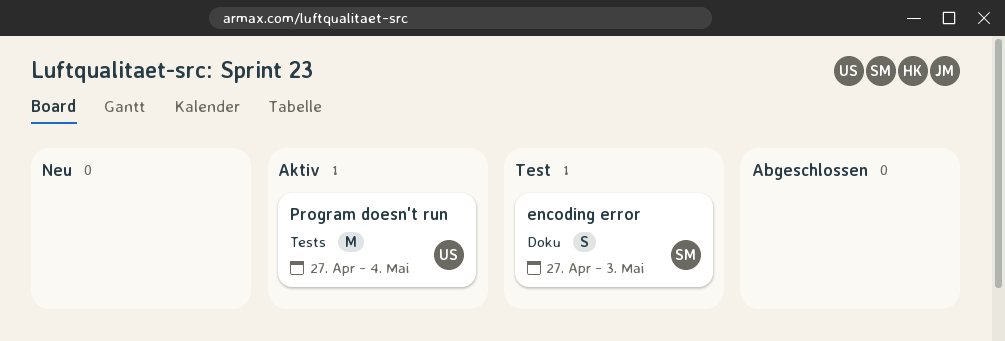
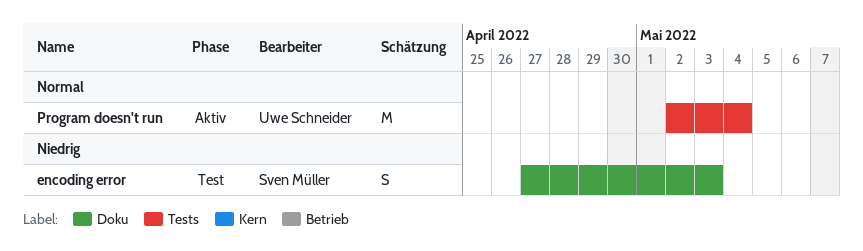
Program doesn't run, start: Apr 27 -> May 2

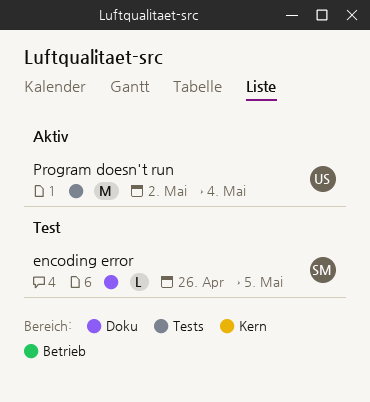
encoding error, estimate: S -> L
encoding error, start: Apr 27 -> Apr 26
encoding error, due: May 3 -> May 5

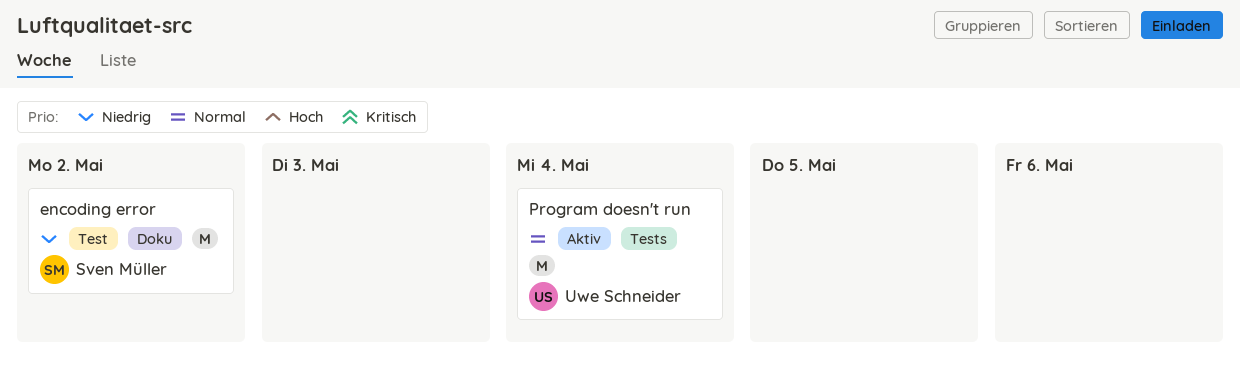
encoding error, estimate: L -> M
encoding error, due: May 5 -> May 2

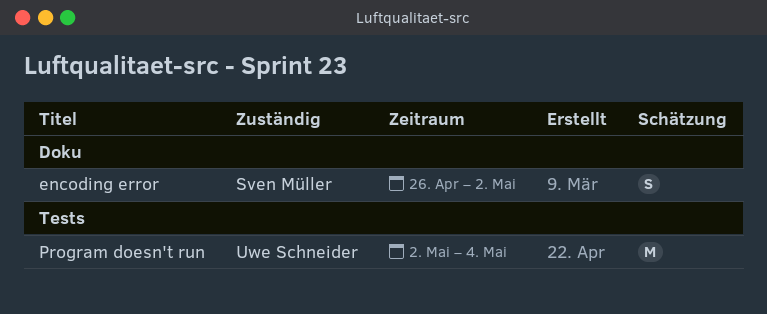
encoding error, estimate: M -> S

